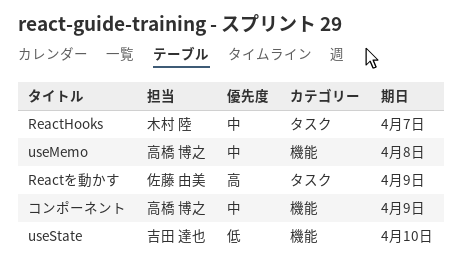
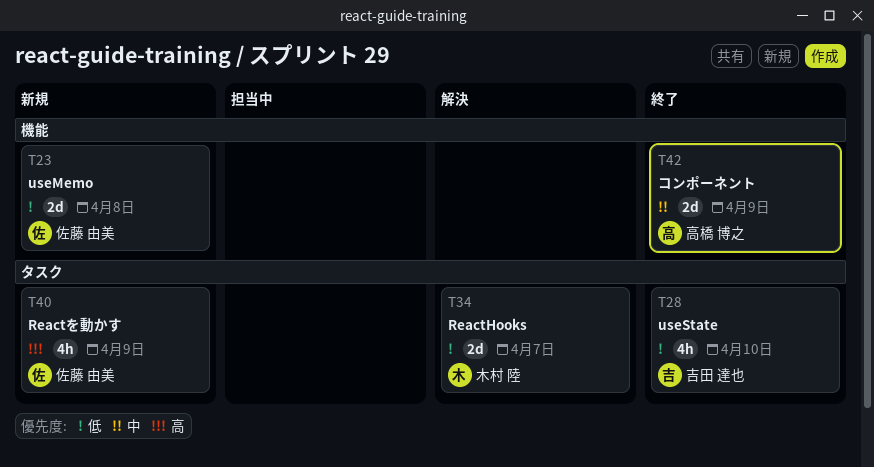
ReactHooks, priority: 中 -> 低
useMemo, owner: 高橋 博之 -> 佐藤 由美
useMemo, priority: 中 -> 低
useState, label: 機能 -> タスク

